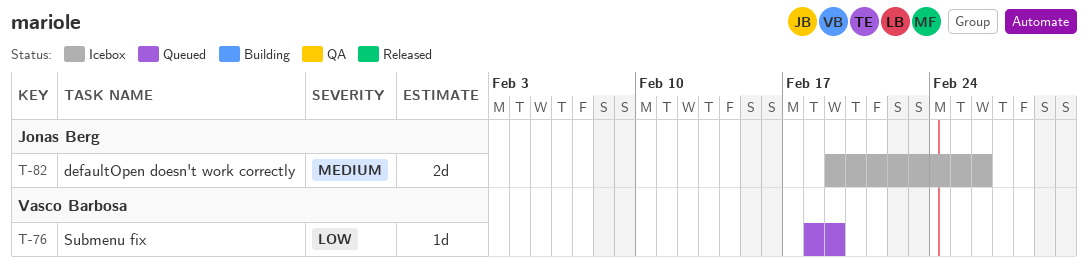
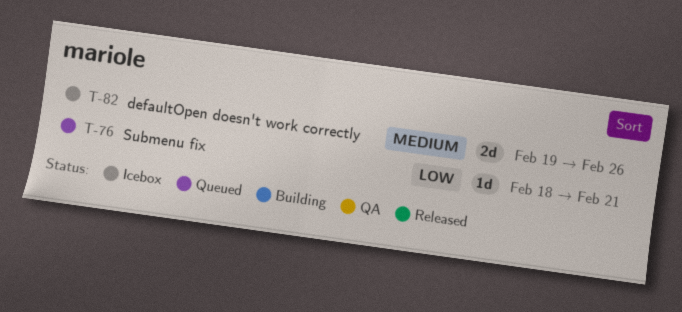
T-76, due: Feb 19 -> Feb 21

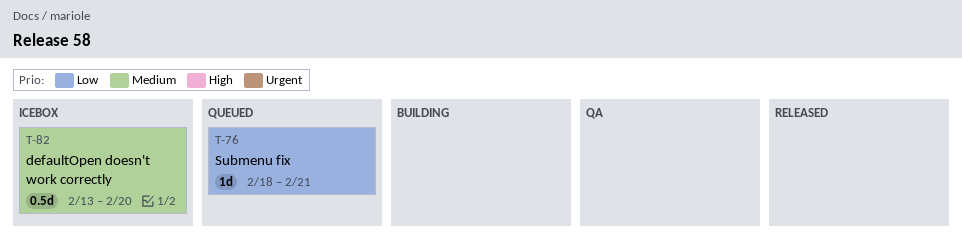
T-82, estimate: 2d -> 0.5d
T-82, start: Feb 19 -> Feb 13
T-82, due: Feb 26 -> Feb 20

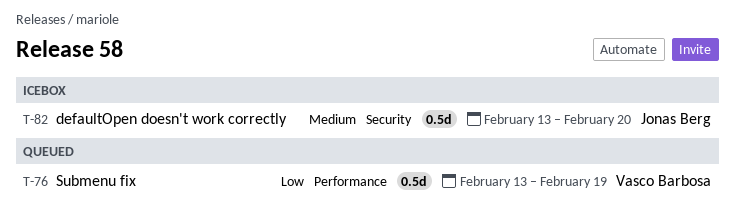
T-76, estimate: 1d -> 0.5d
T-76, start: Feb 18 -> Feb 13
T-76, due: Feb 21 -> Feb 19

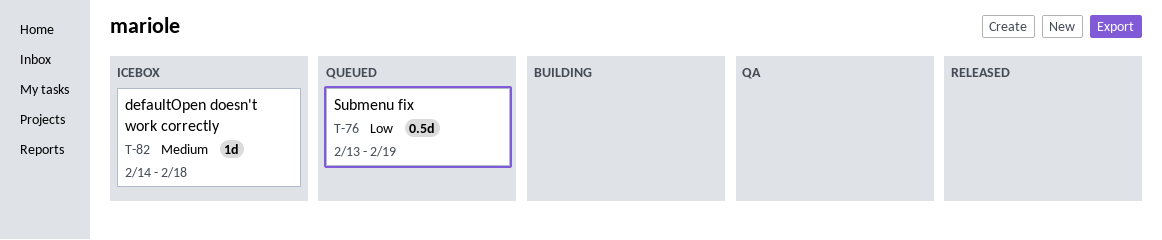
T-82, estimate: 0.5d -> 1d
T-82, start: Feb 13 -> Feb 14
T-82, due: Feb 20 -> Feb 18

